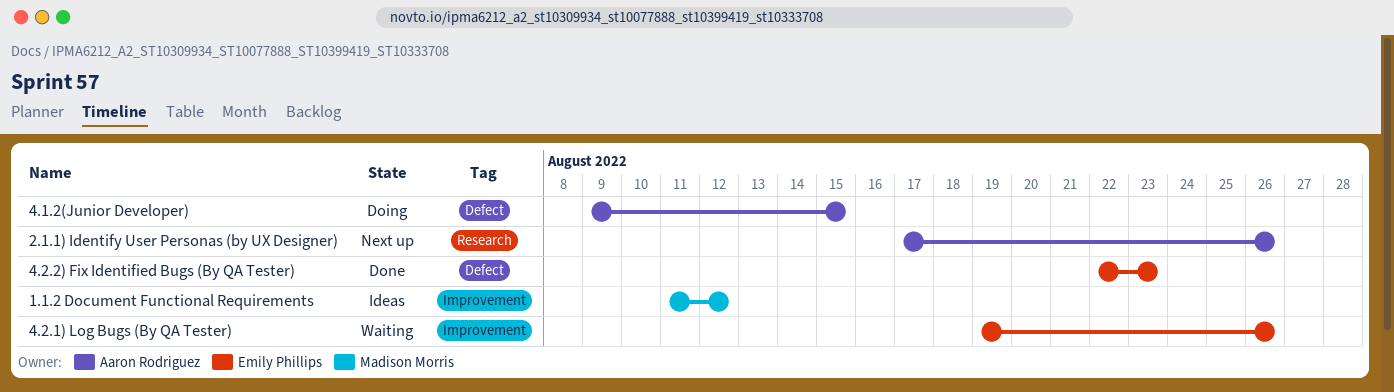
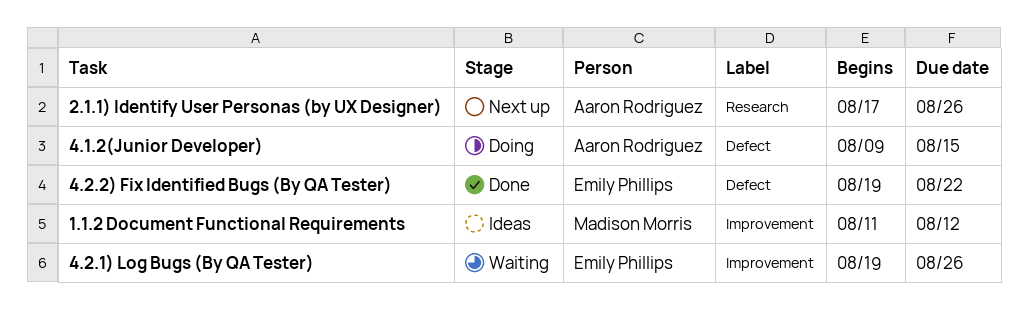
4.2.2) Fix Identified Bugs (By QA Tester), start: Aug 22 -> Aug 19
4.2.2) Fix Identified Bugs (By QA Tester), due: Aug 23 -> Aug 22

